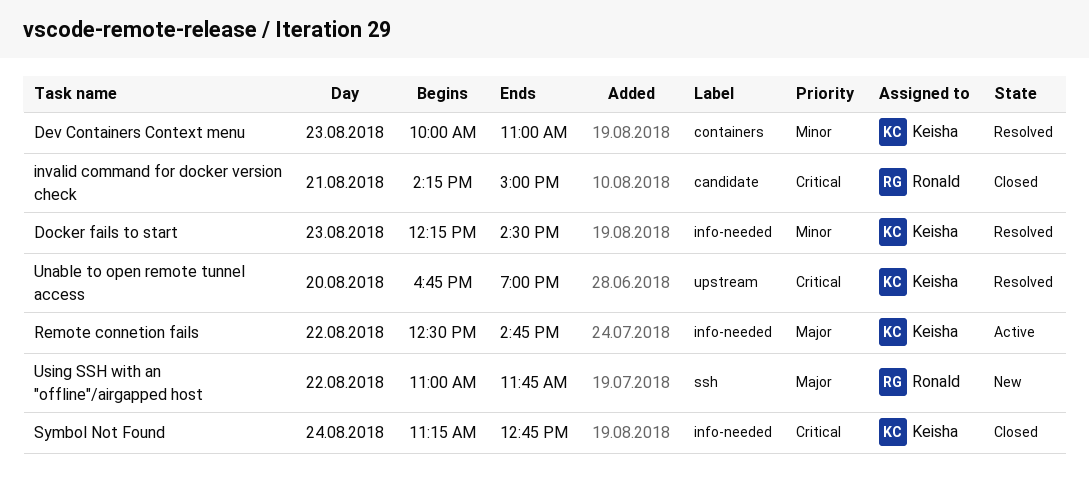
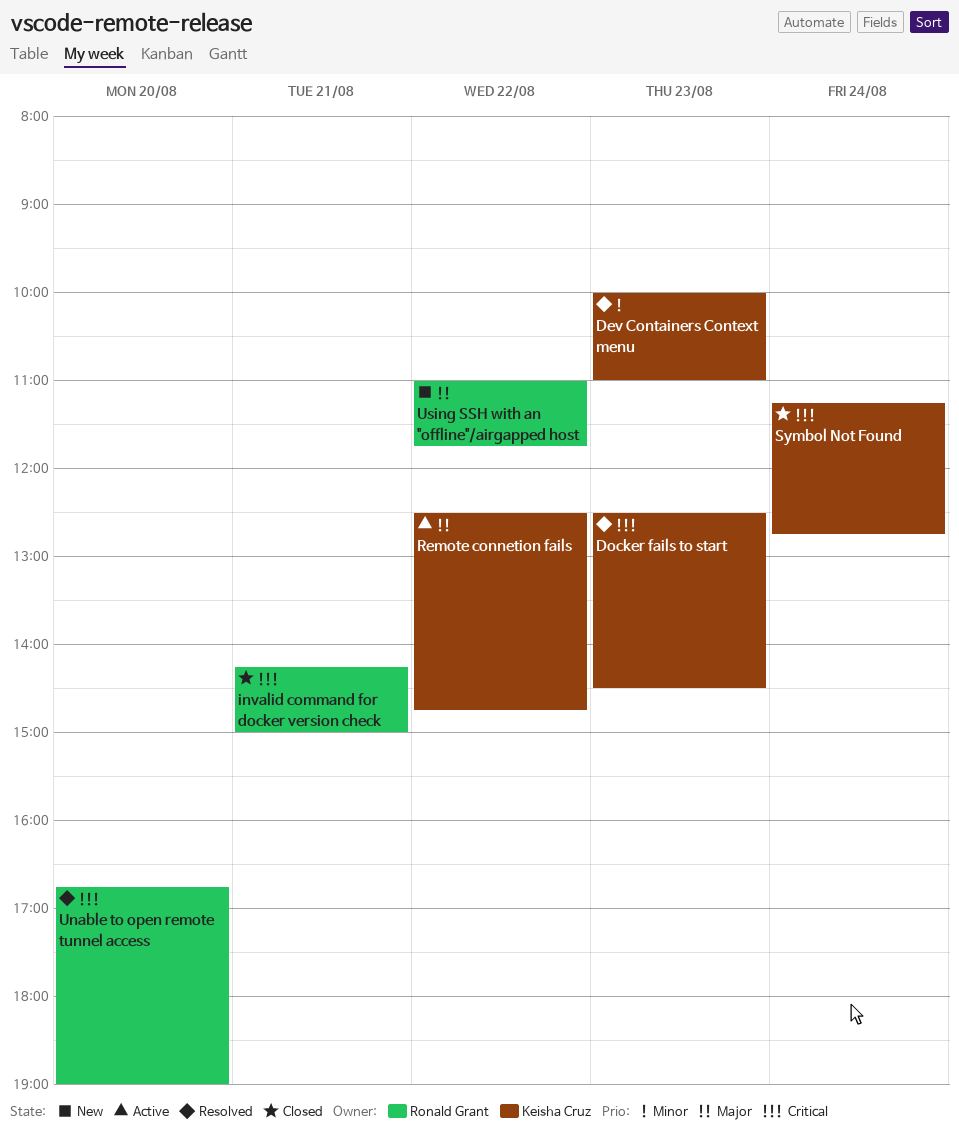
Docker fails to start, priority: Minor -> Critical
Docker fails to start, begins: 12:15 -> 12:30
Unable to open remote tunnel access, owner: Keisha Cruz -> Ronald Grant

